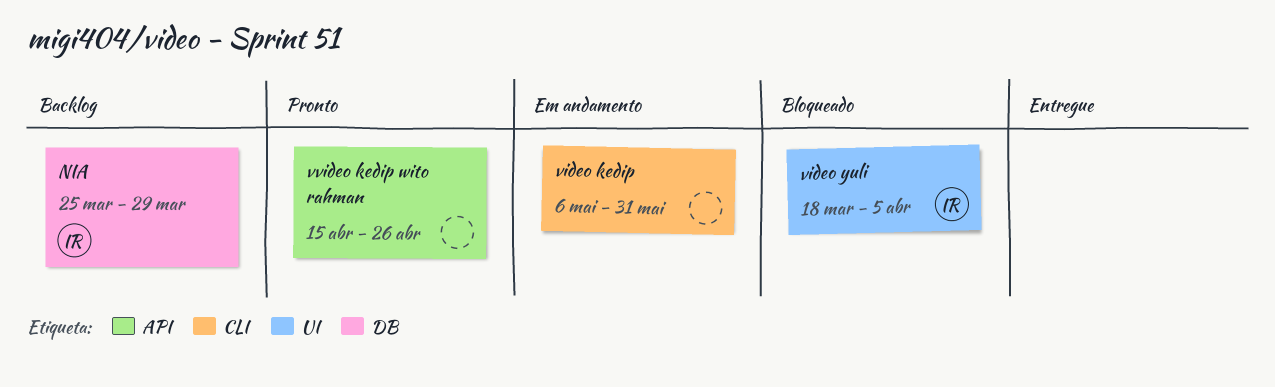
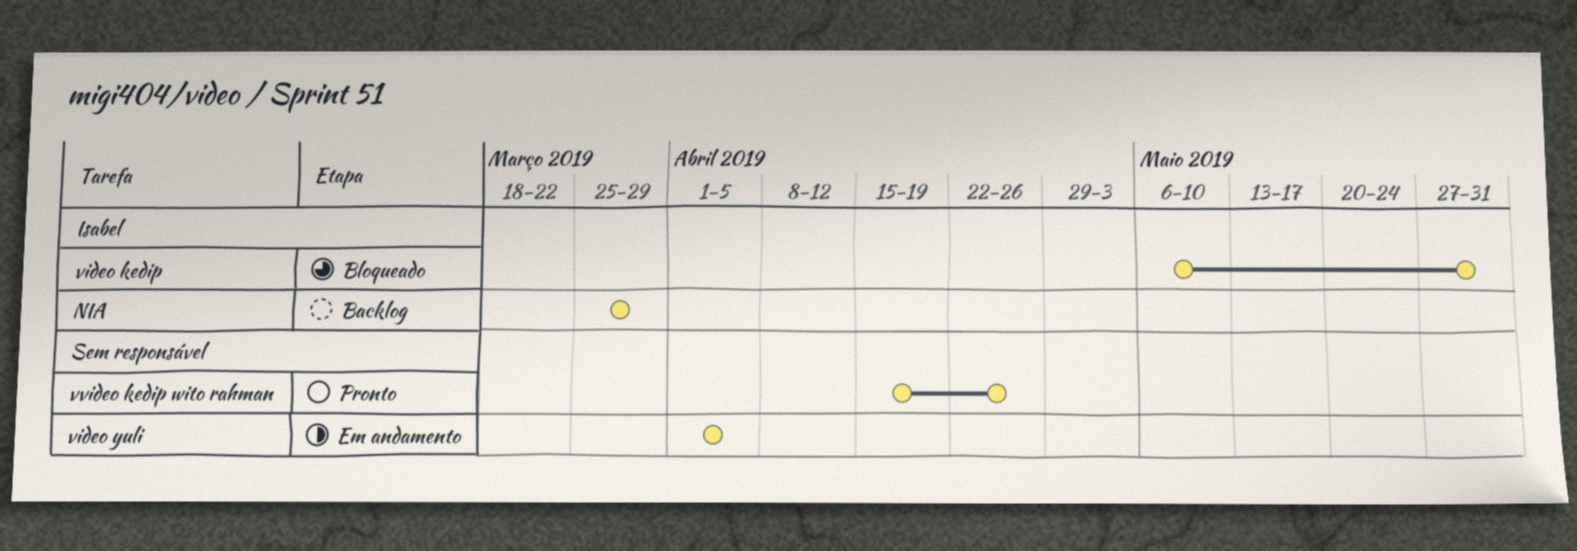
video kedip, status: Em andamento -> Bloqueado
video kedip, owner: none -> Isabel
video yuli, status: Bloqueado -> Em andamento
video yuli, owner: Isabel -> none
video yuli, start: Mar 18 -> Apr 1

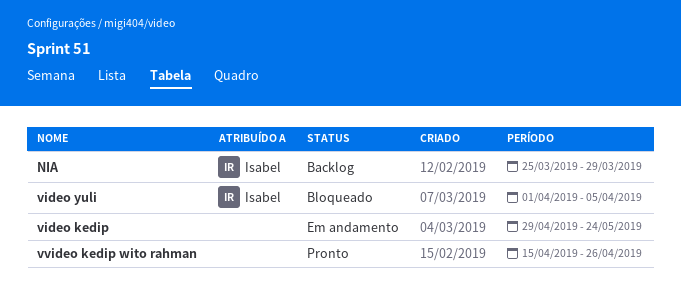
video kedip, status: Bloqueado -> Em andamento
video kedip, owner: Isabel -> none
video kedip, start: May 6 -> Apr 29
video kedip, due: May 31 -> May 24
video yuli, status: Em andamento -> Bloqueado
video yuli, owner: none -> Isabel

